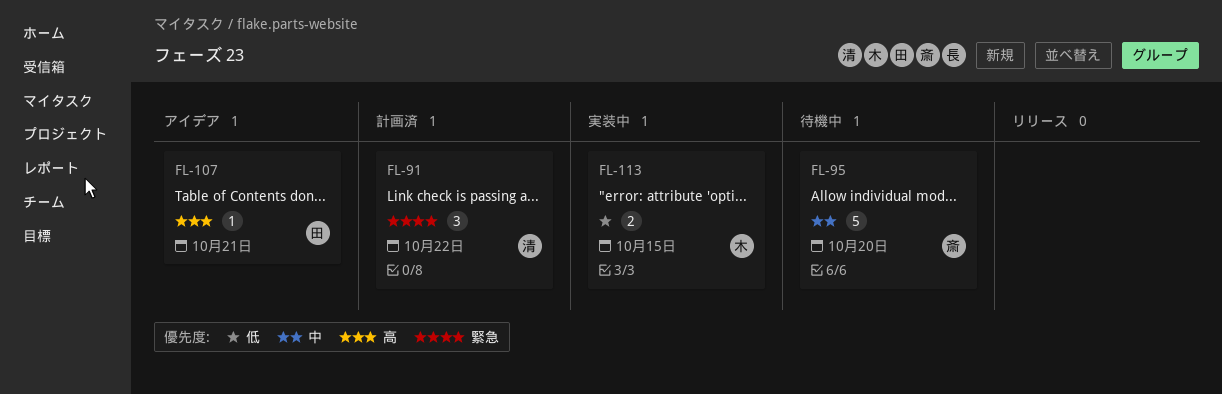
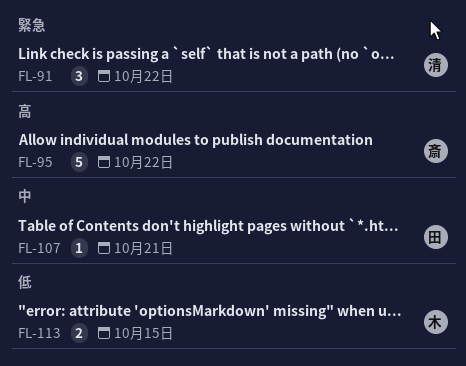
FL-95, priority: 中 -> 高
FL-95, due: Oct 20 -> Oct 22
FL-107, priority: 高 -> 中

